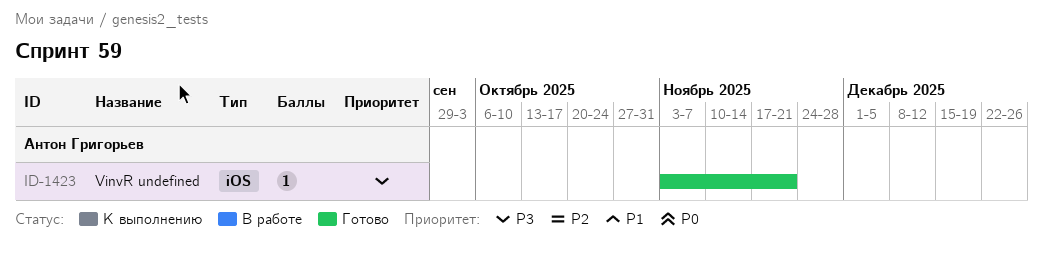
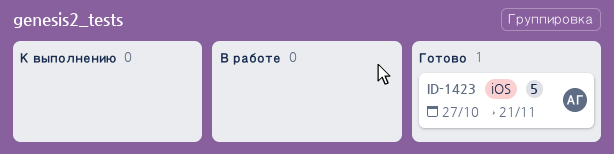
ID-1423, estimate: 1 -> 5
ID-1423, start: Nov 3 -> Oct 27

